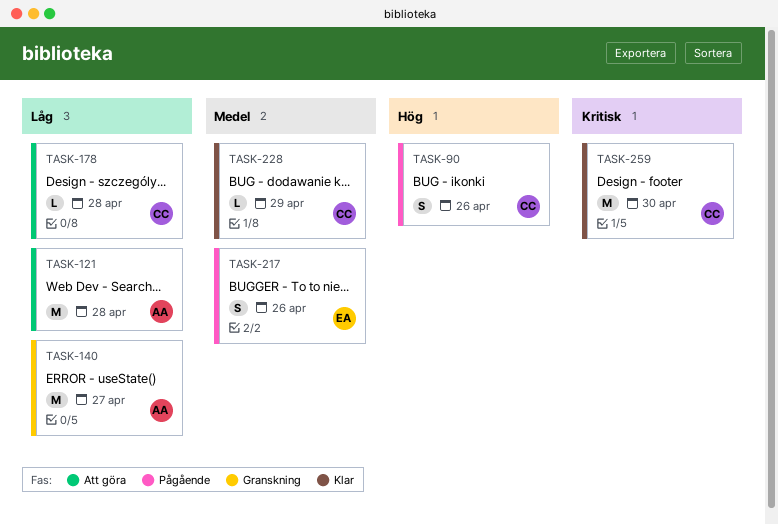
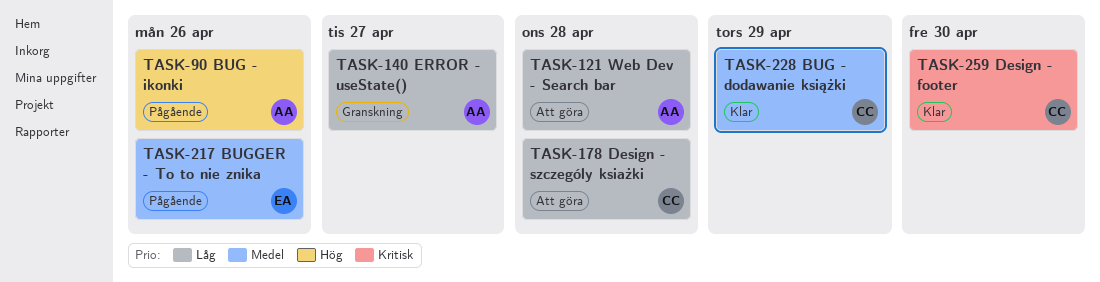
TASK-90, owner: CC -> AA

